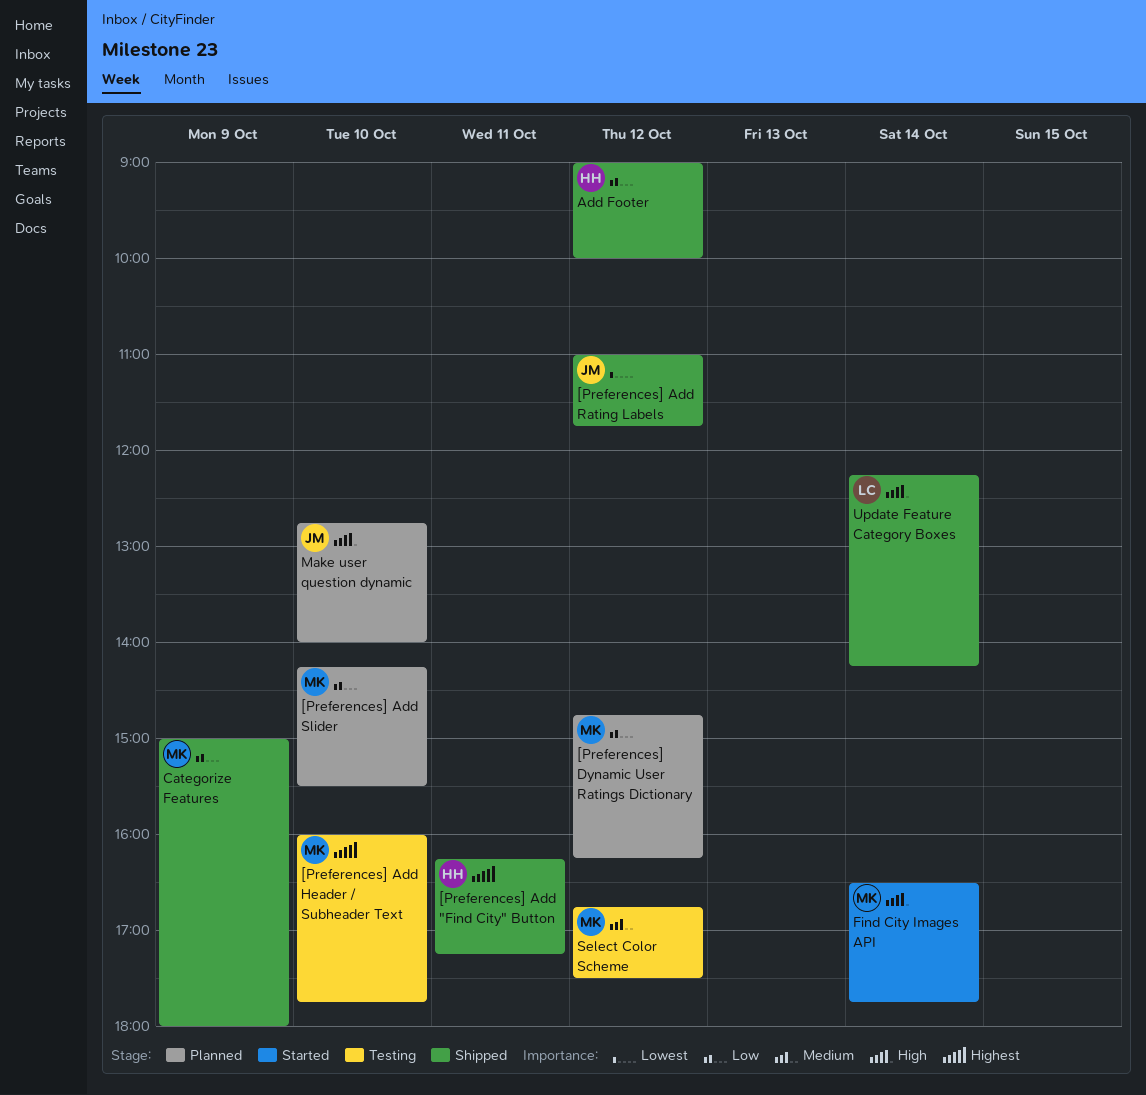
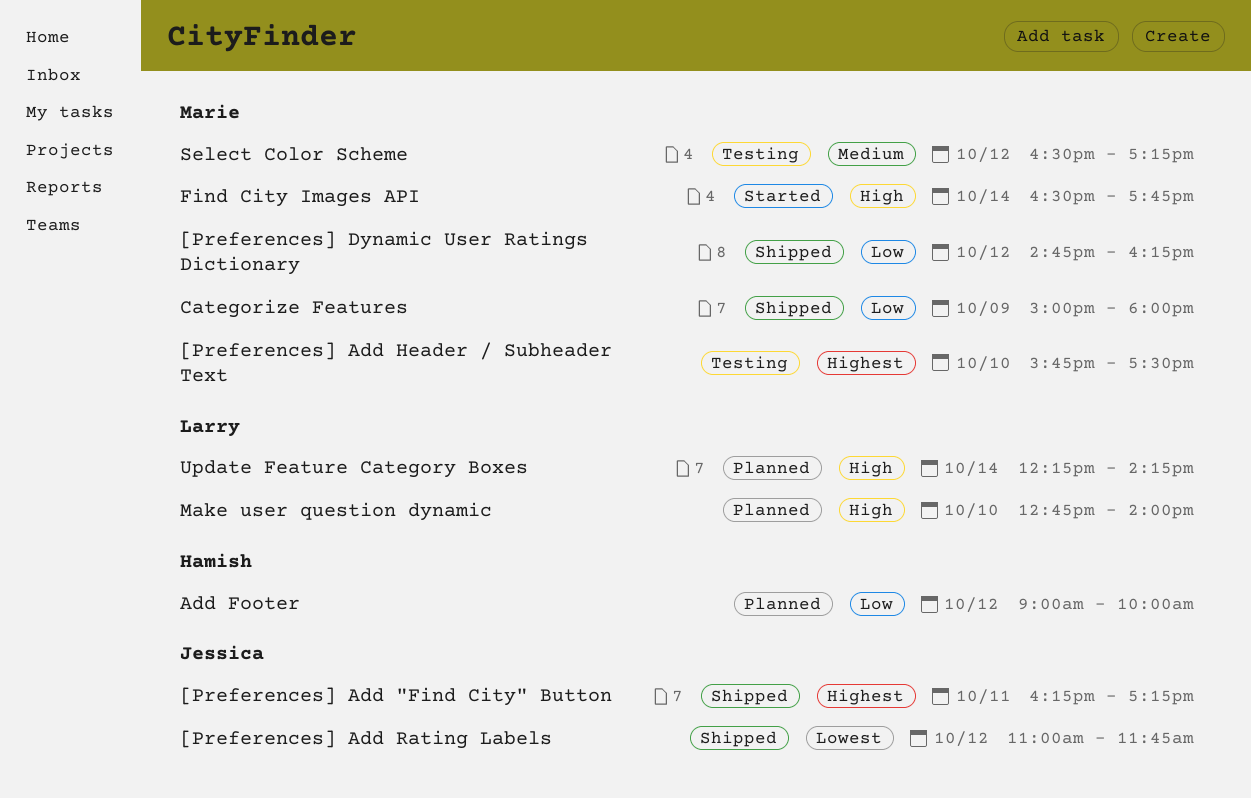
[Preferences] Add "Find City" Button, owner: Hamish -> Jessica
[Preferences] Add Header / Subheader Text, begins: 16:00 -> 15:45
[Preferences] Add Header / Subheader Text, ends: 17:45 -> 17:30
[Preferences] Add Slider: present -> none
[Preferences] Dynamic User Ratings Dictionary, status: Planned -> Shipped
Add Footer, status: Shipped -> Planned
Make user question dynamic, owner: Jessica -> Larry
Select Color Scheme, begins: 16:45 -> 16:30
Select Color Scheme, ends: 17:30 -> 17:15
Update Feature Category Boxes, status: Shipped -> Planned

